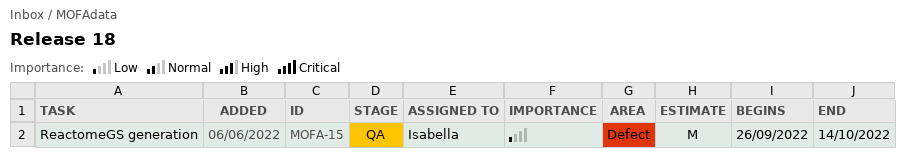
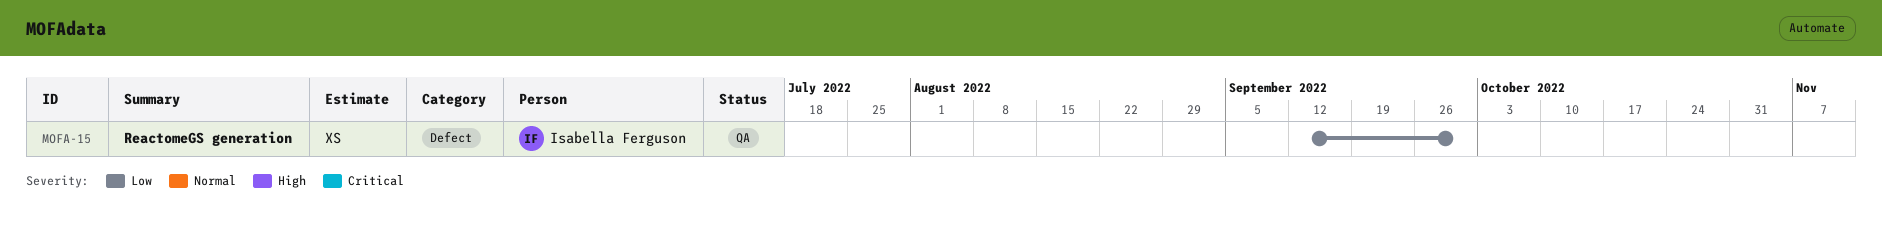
MOFA-15, estimate: M -> XS
MOFA-15, start: Sep 26 -> Sep 12
MOFA-15, due: Oct 14 -> Sep 30

